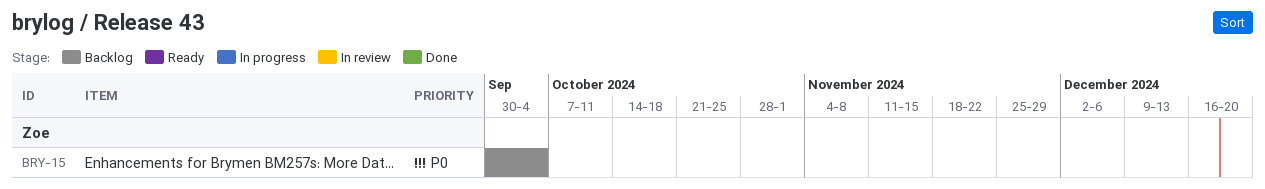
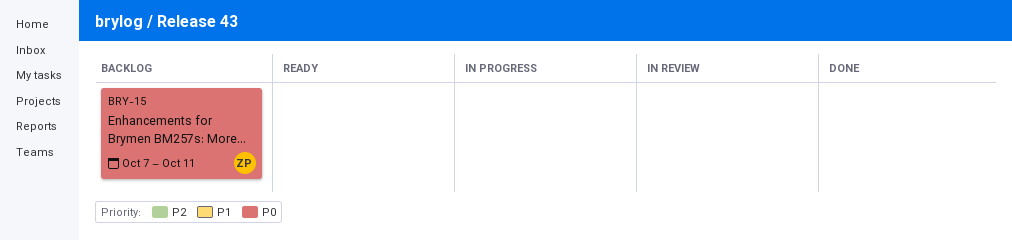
BRY-15, start: Sep 30 -> Oct 7
BRY-15, due: Oct 4 -> Oct 11

